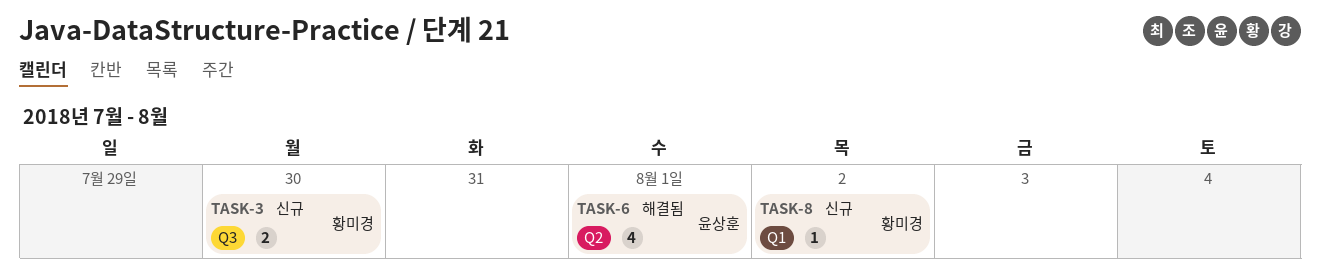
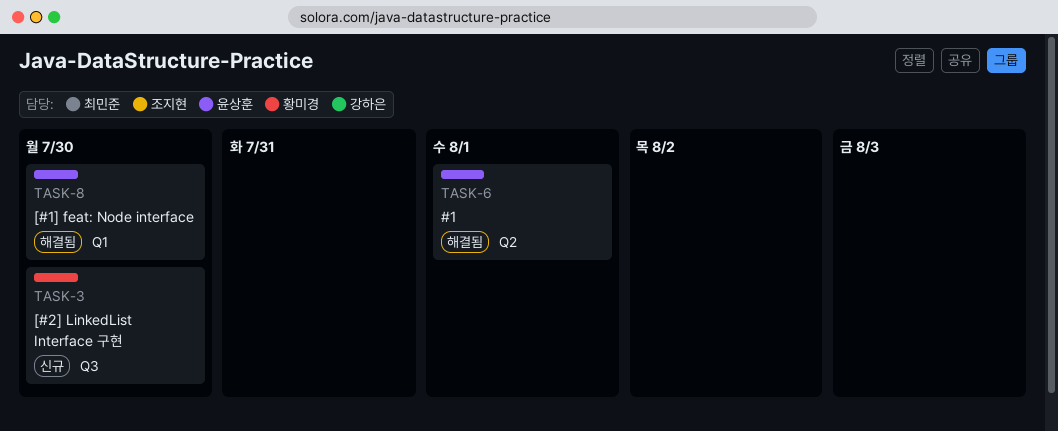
TASK-8, status: 신규 -> 해결됨
TASK-8, owner: 황미경 -> 윤상훈
TASK-8, due: Aug 2 -> Jul 30

